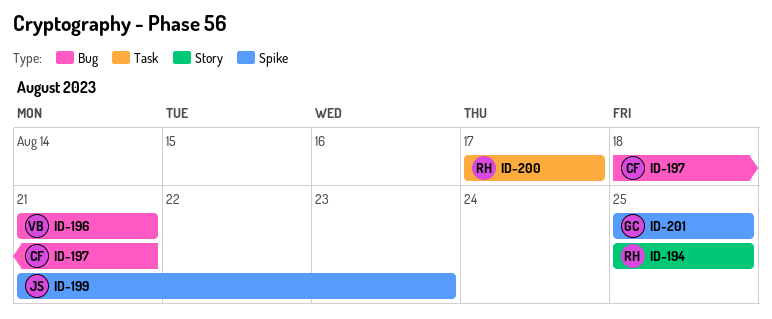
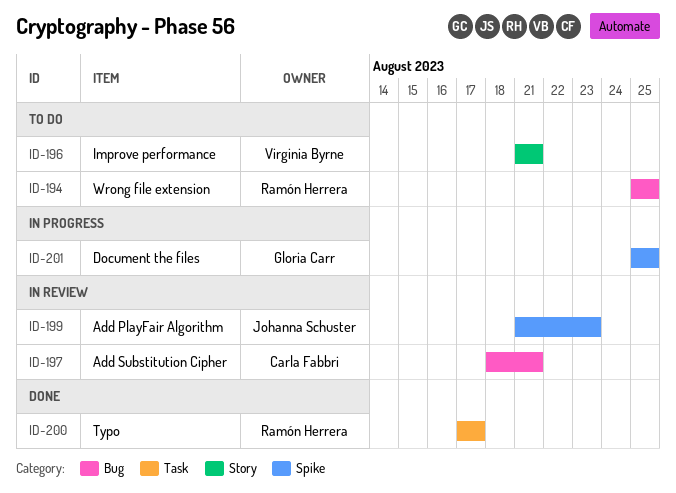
ID-194, label: Story -> Bug
ID-196, label: Bug -> Story

